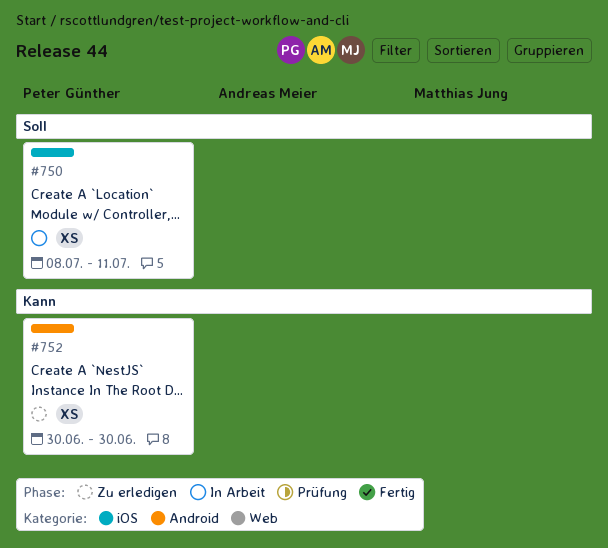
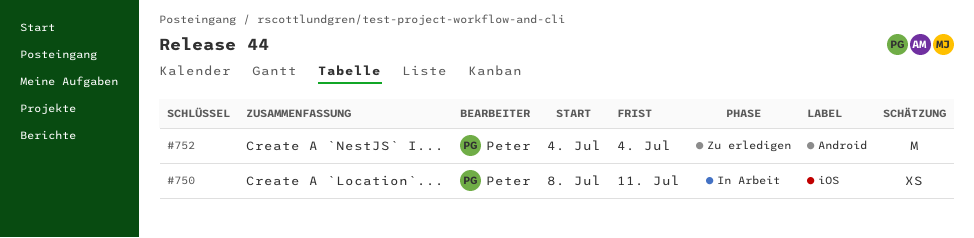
#752, estimate: XS -> M
#752, start: Jun 30 -> Jul 4
#752, due: Jun 30 -> Jul 4

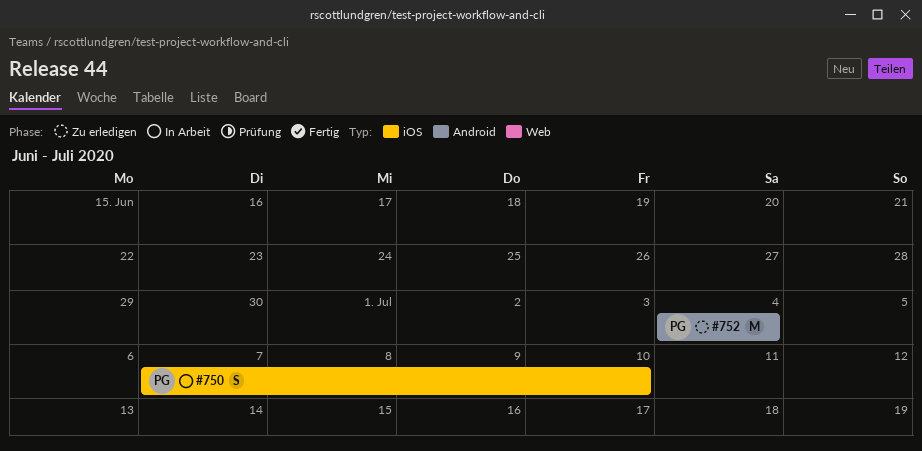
#750, estimate: XS -> S
#750, start: Jul 8 -> Jul 7
#750, due: Jul 11 -> Jul 10

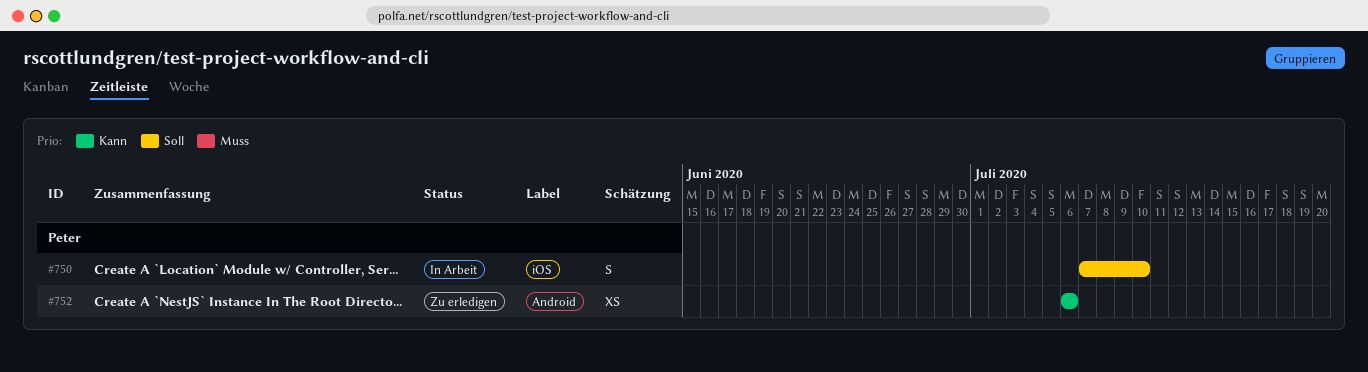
#752, estimate: M -> XS
#752, start: Jul 4 -> Jul 6
#752, due: Jul 4 -> Jul 6

